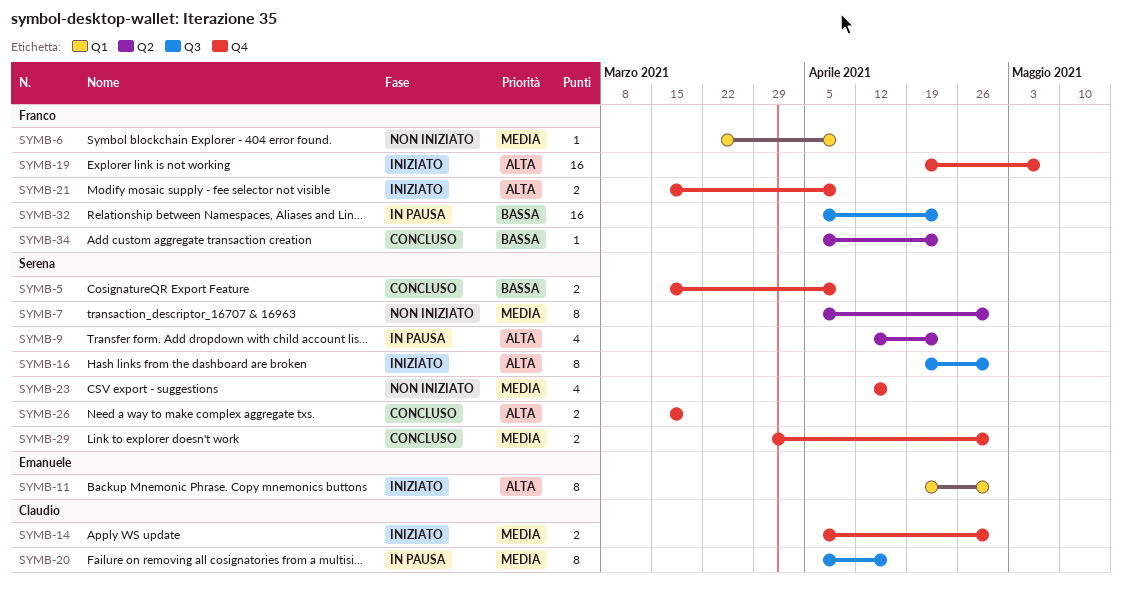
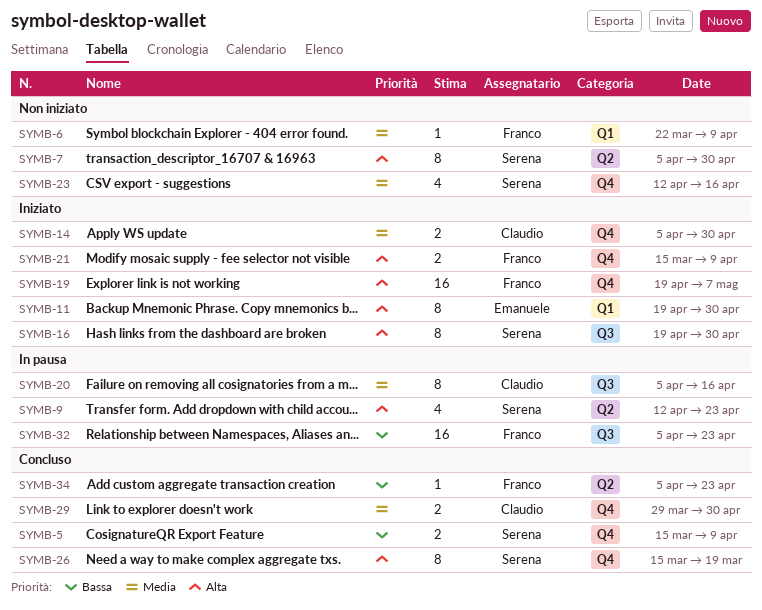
SYMB-7, priority: Media -> Alta
SYMB-26, estimate: 2 -> 8
SYMB-29, owner: Serena -> Claudio

